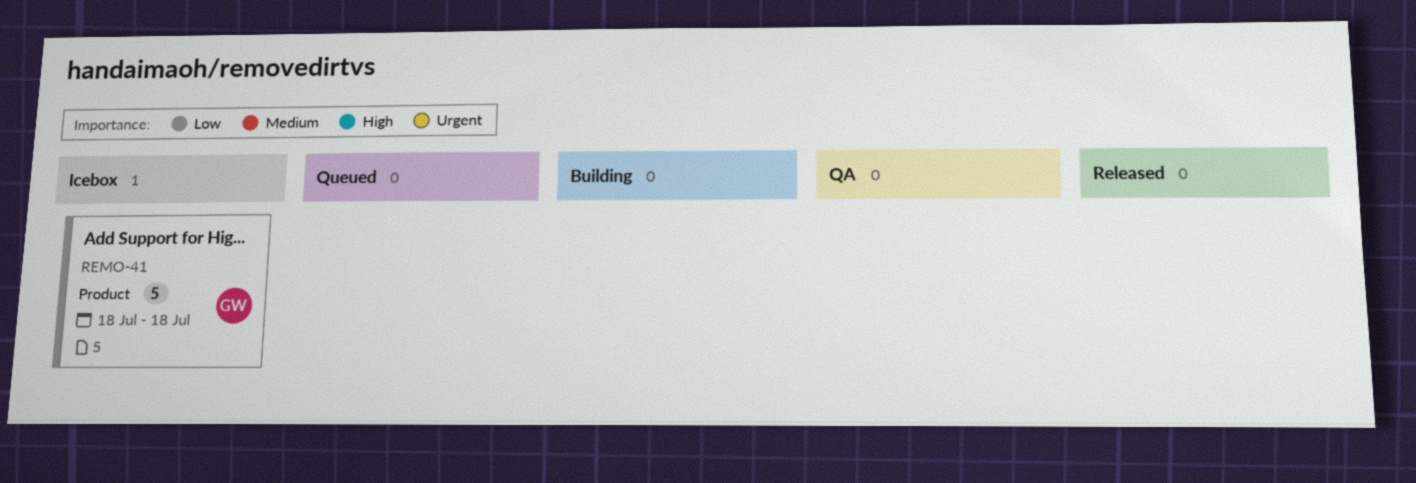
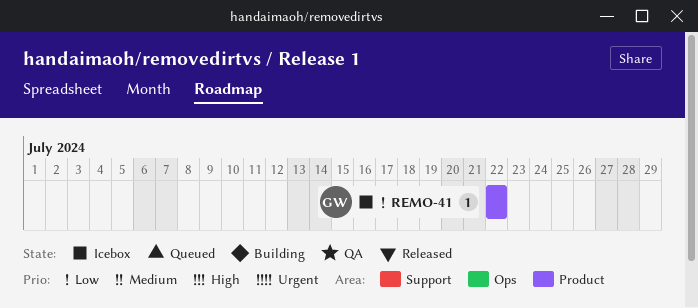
REMO-41, estimate: 5 -> 1
REMO-41, start: Jul 18 -> Jul 22
REMO-41, due: Jul 18 -> Jul 22

